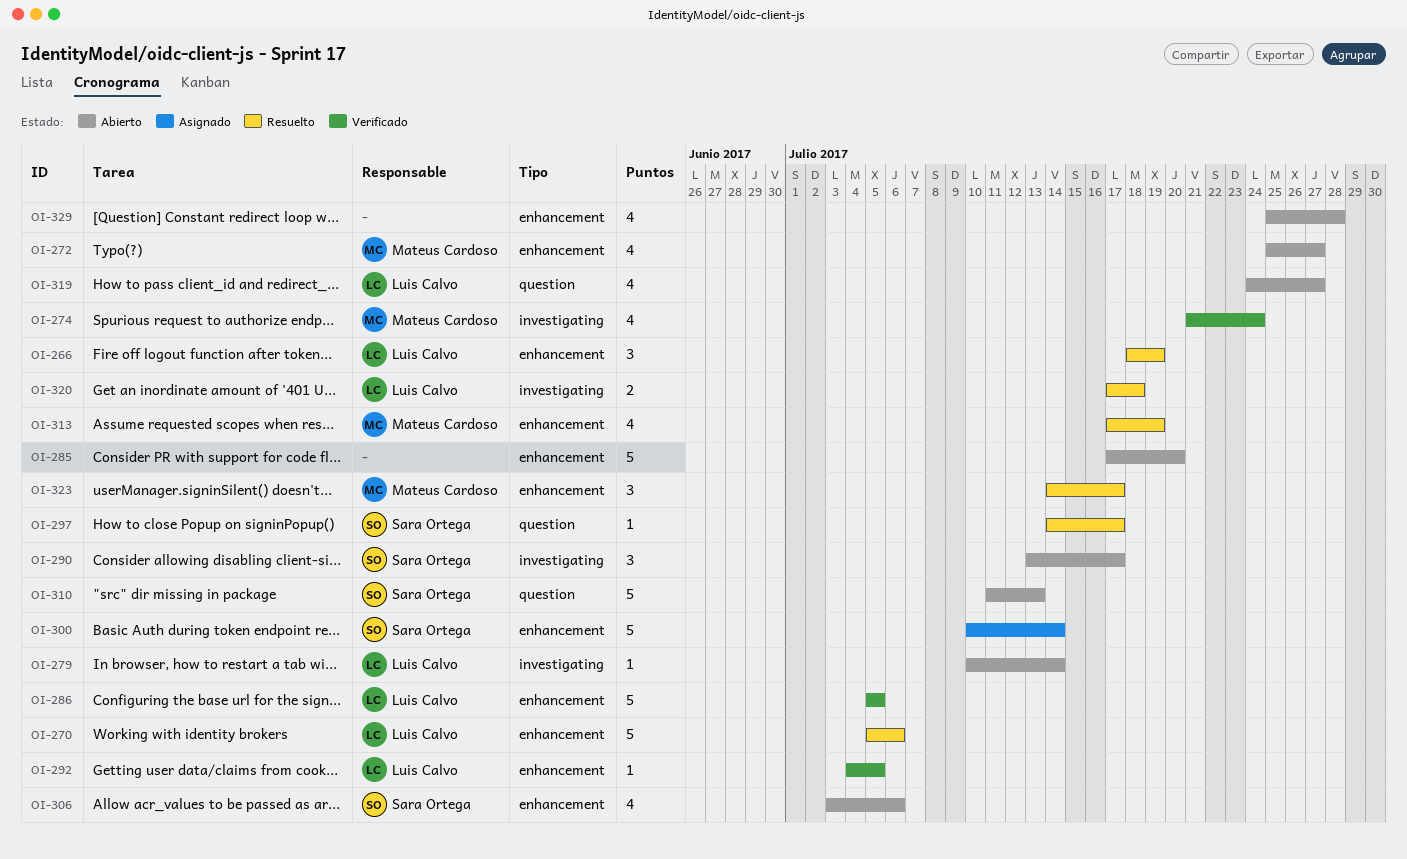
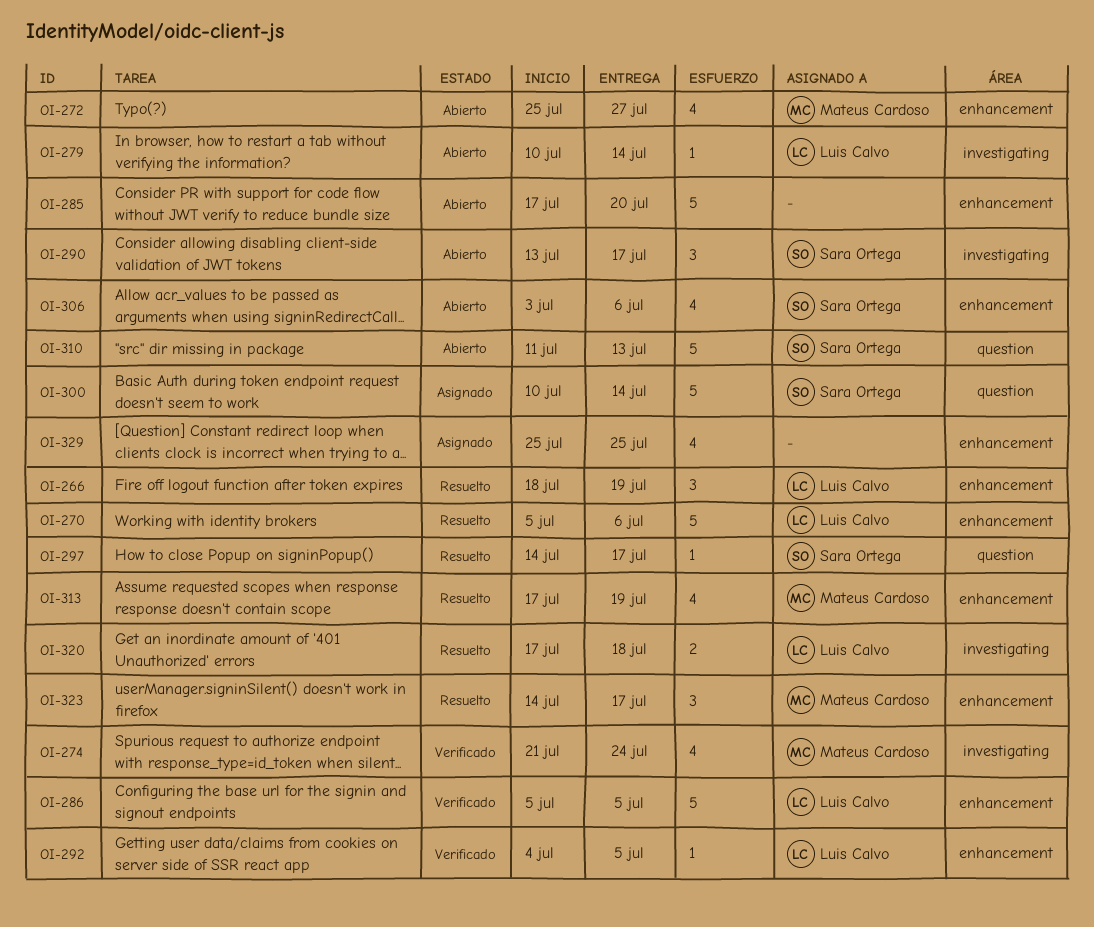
OI-300, label: enhancement -> question
OI-319: present -> none
OI-329, status: Abierto -> Asignado
OI-329, due: Jul 28 -> Jul 25

